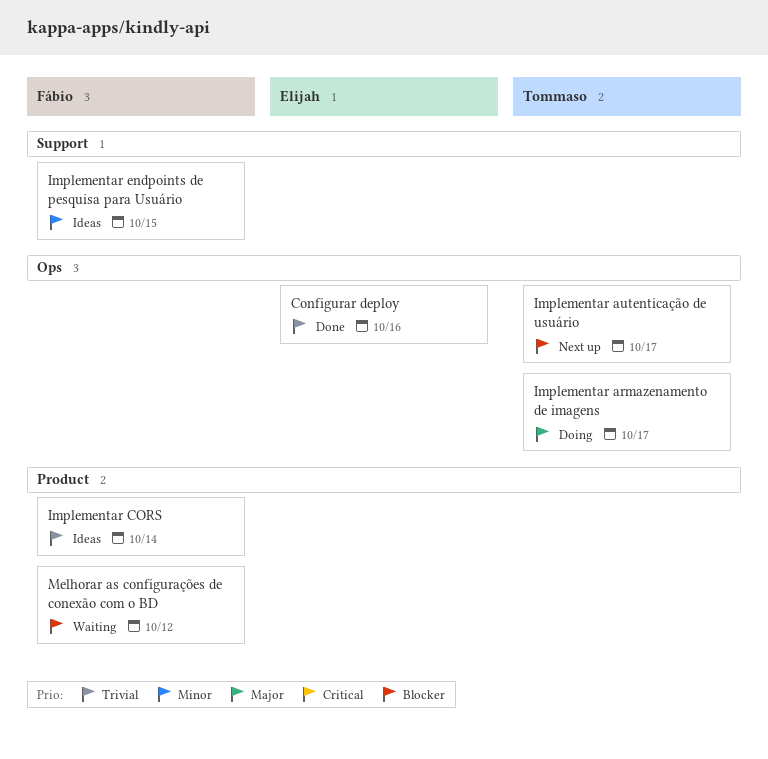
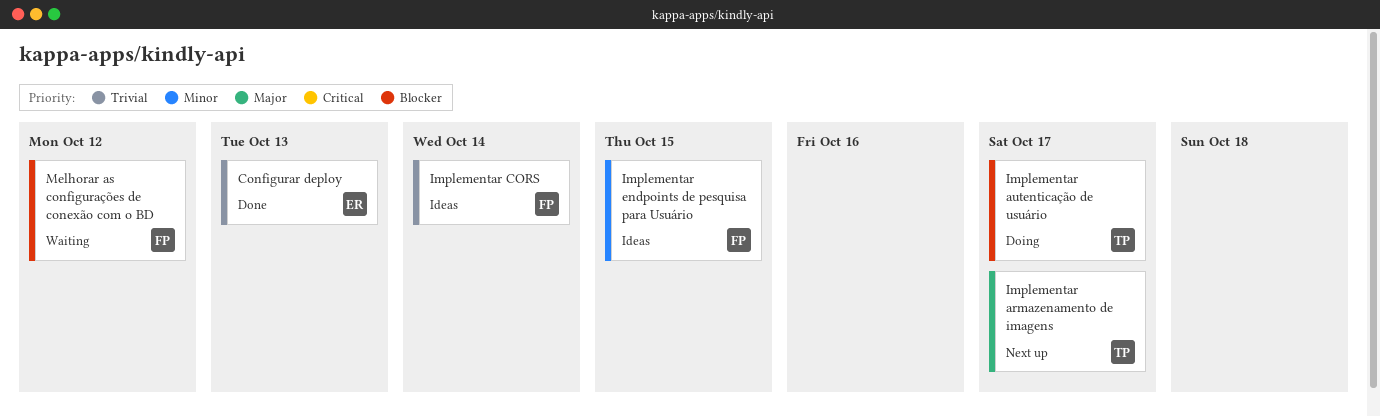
Configurar deploy, due: Oct 16 -> Oct 13
Implementar armazenamento de imagens, status: Doing -> Next up
Implementar autenticação de usuário, status: Next up -> Doing

